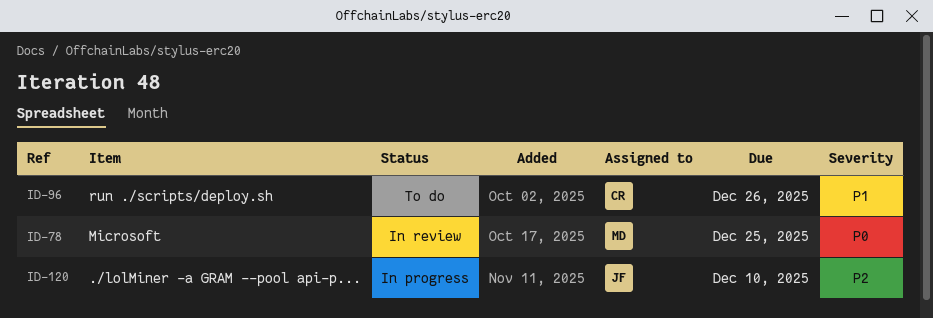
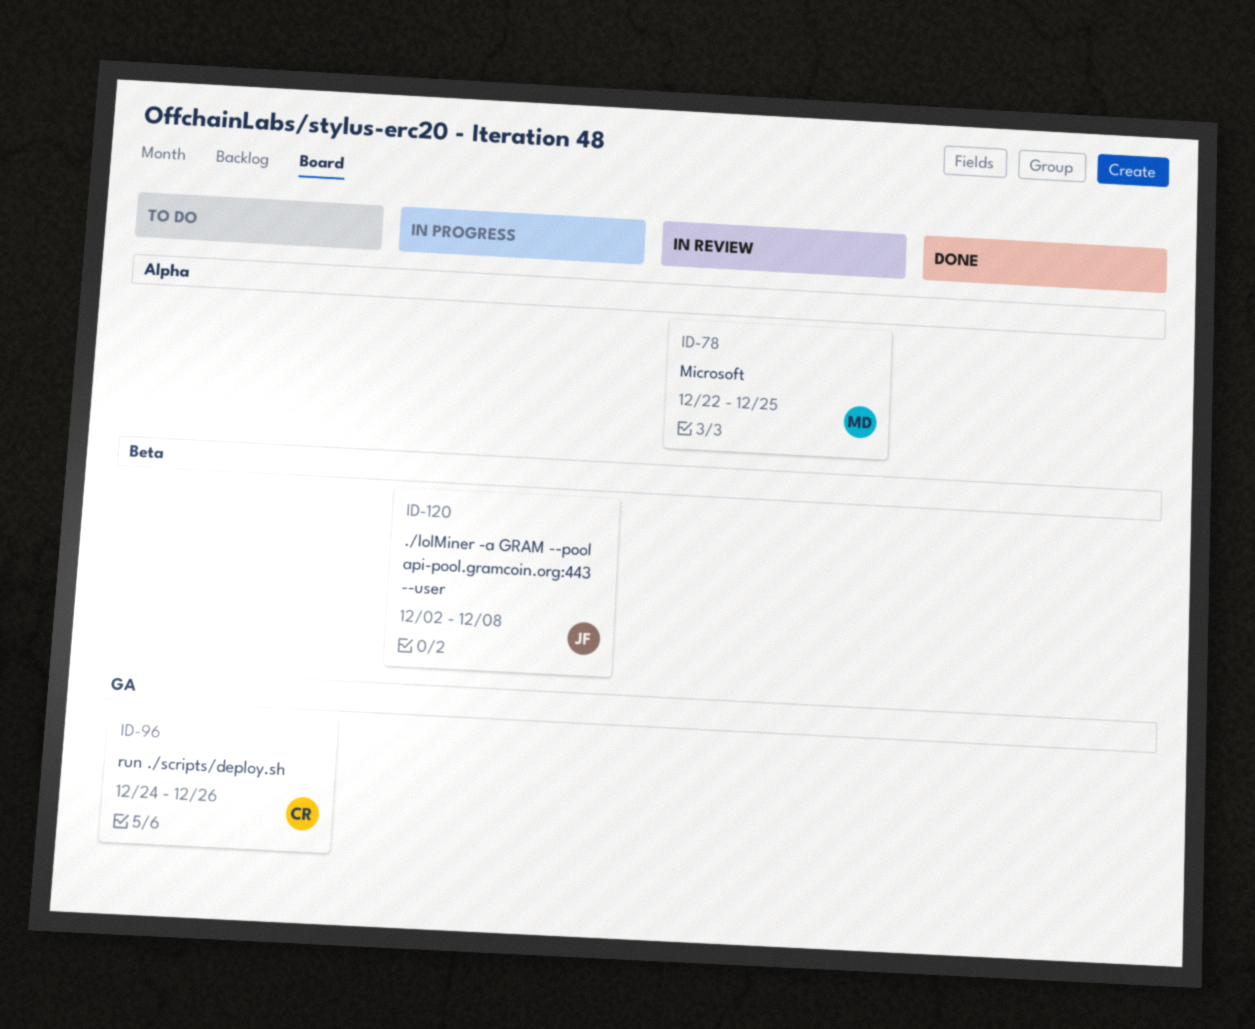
ID-120, due: Dec 10 -> Dec 8

